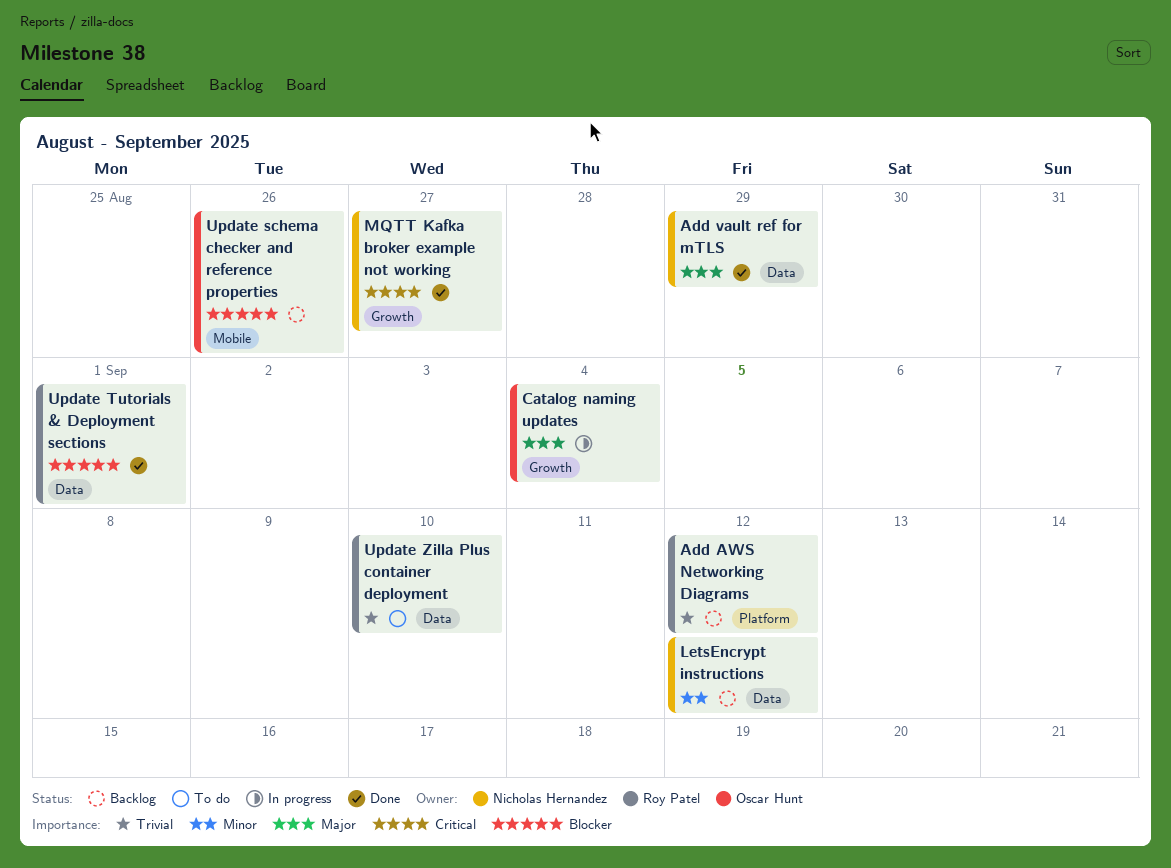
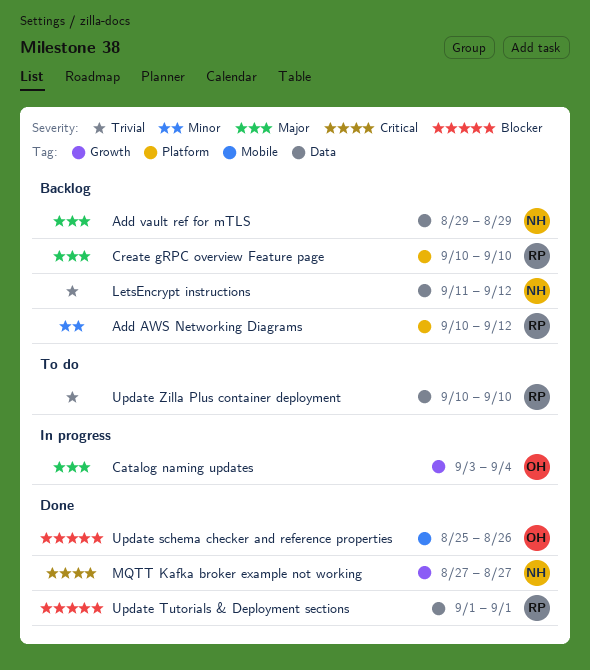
Add AWS Networking Diagrams, priority: Trivial -> Minor
Add vault ref for mTLS, status: Done -> Backlog
Create gRPC overview Feature page: none -> present
LetsEncrypt instructions, priority: Minor -> Trivial
Update schema checker and reference properties, status: Backlog -> Done

